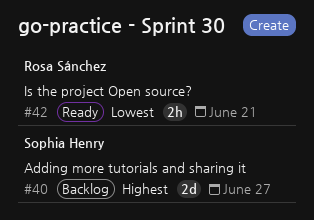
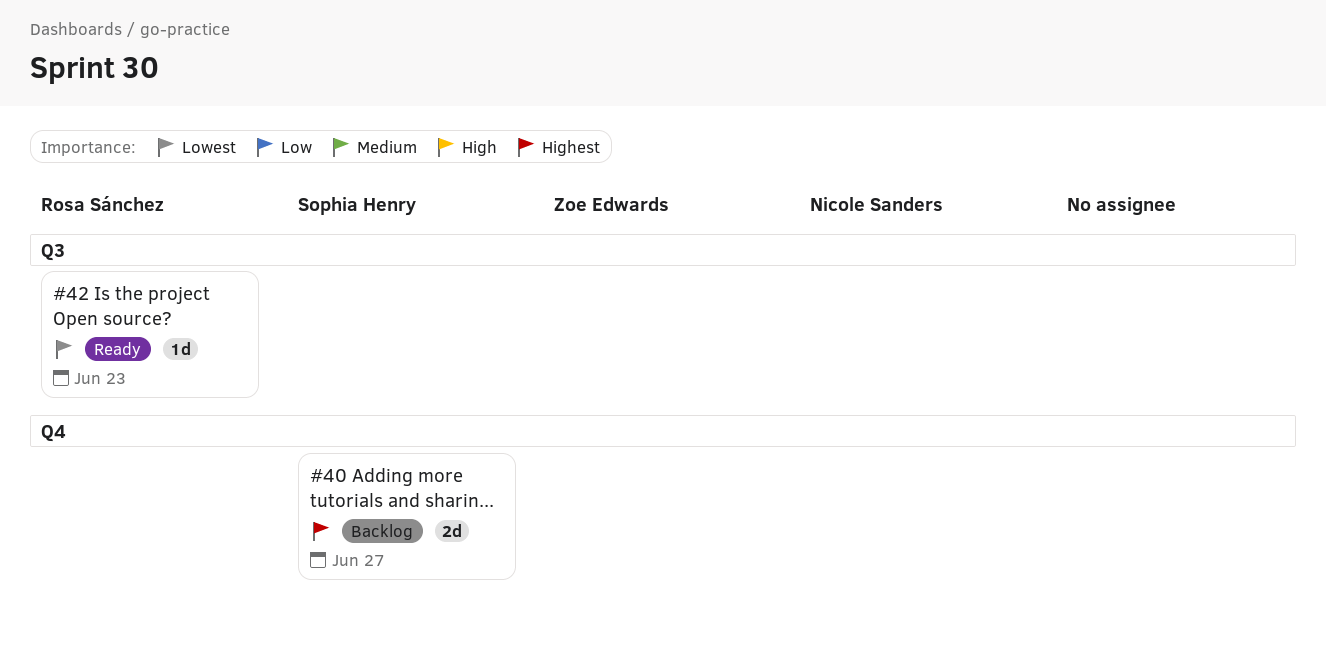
#42, estimate: 2h -> 1d
#42, due: Jun 21 -> Jun 23

